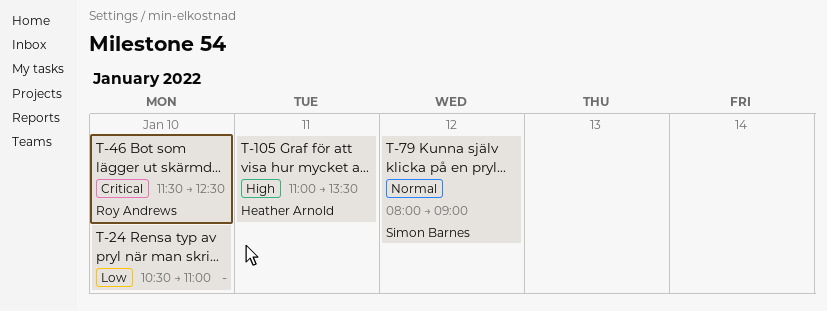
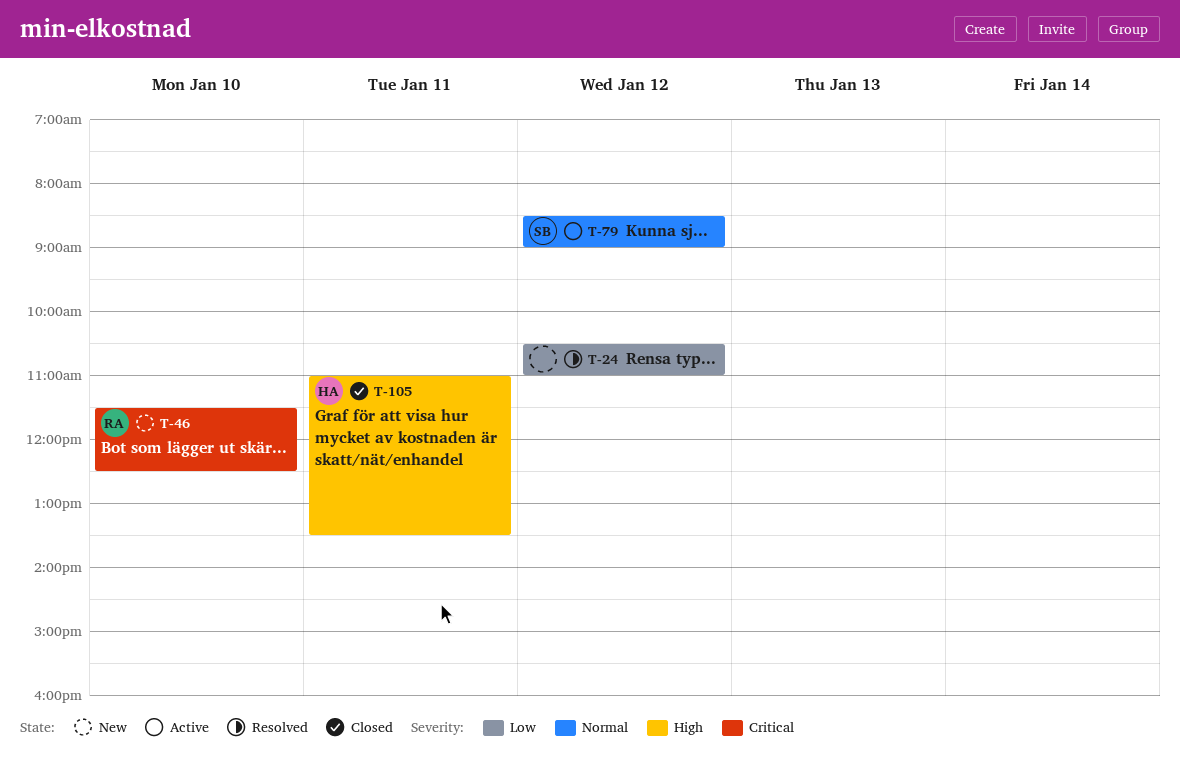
T-24, day: Jan 10 -> Jan 12
T-79, begins: 08:00 -> 08:30

